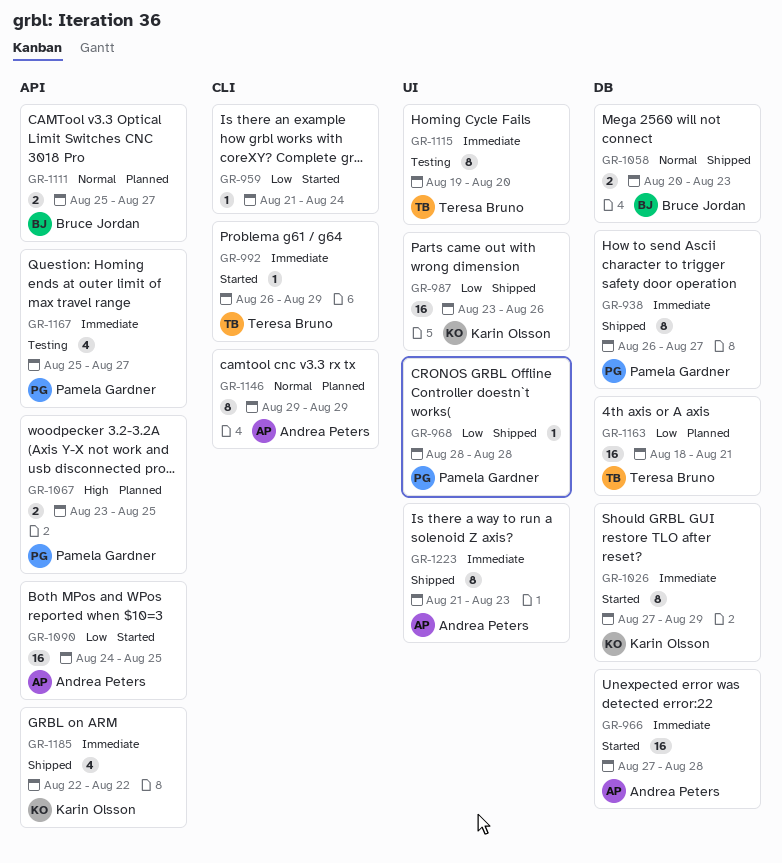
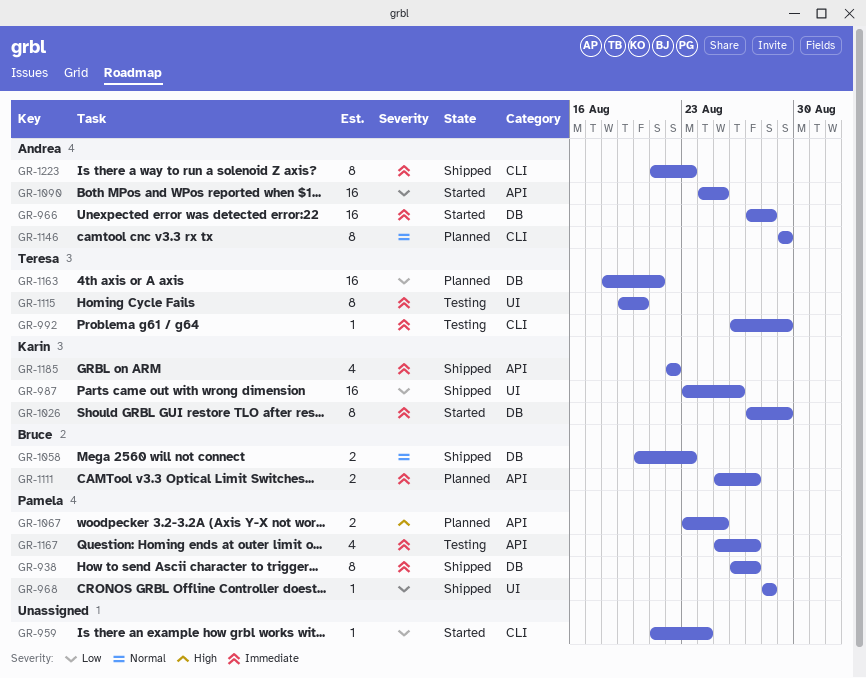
GR-992, status: Started -> Testing
GR-1111, priority: Normal -> Immediate
GR-1223, label: UI -> CLI

